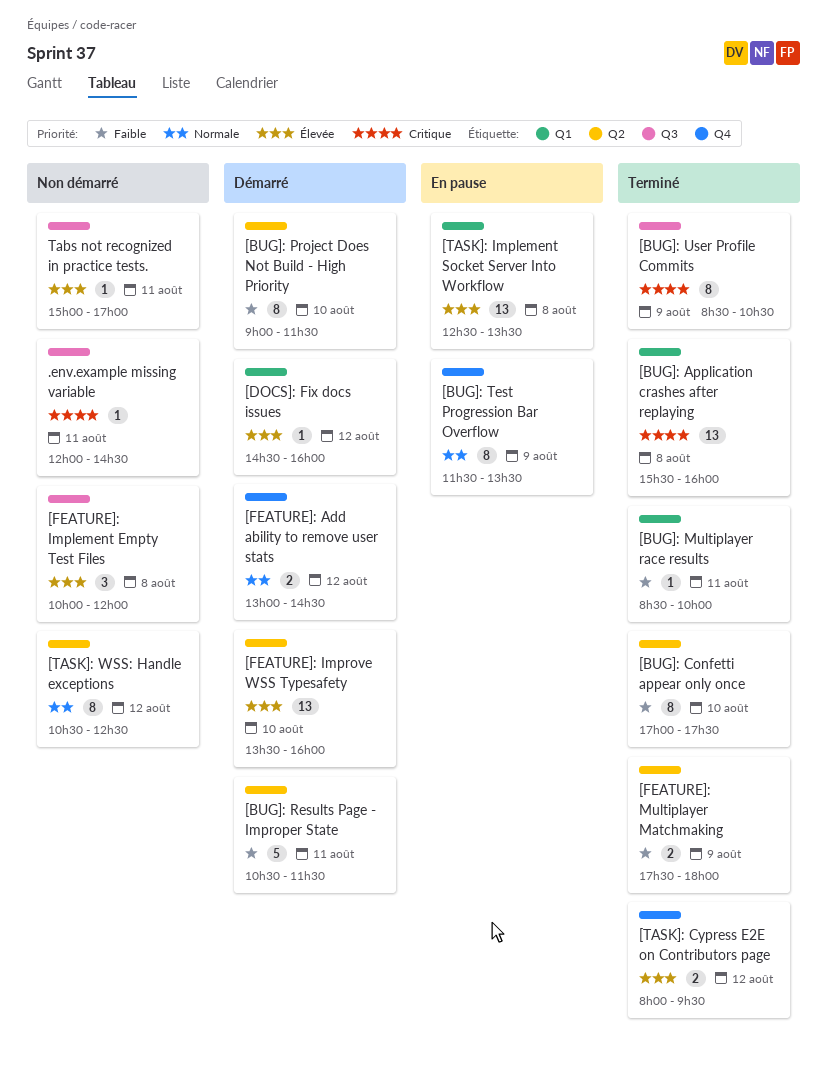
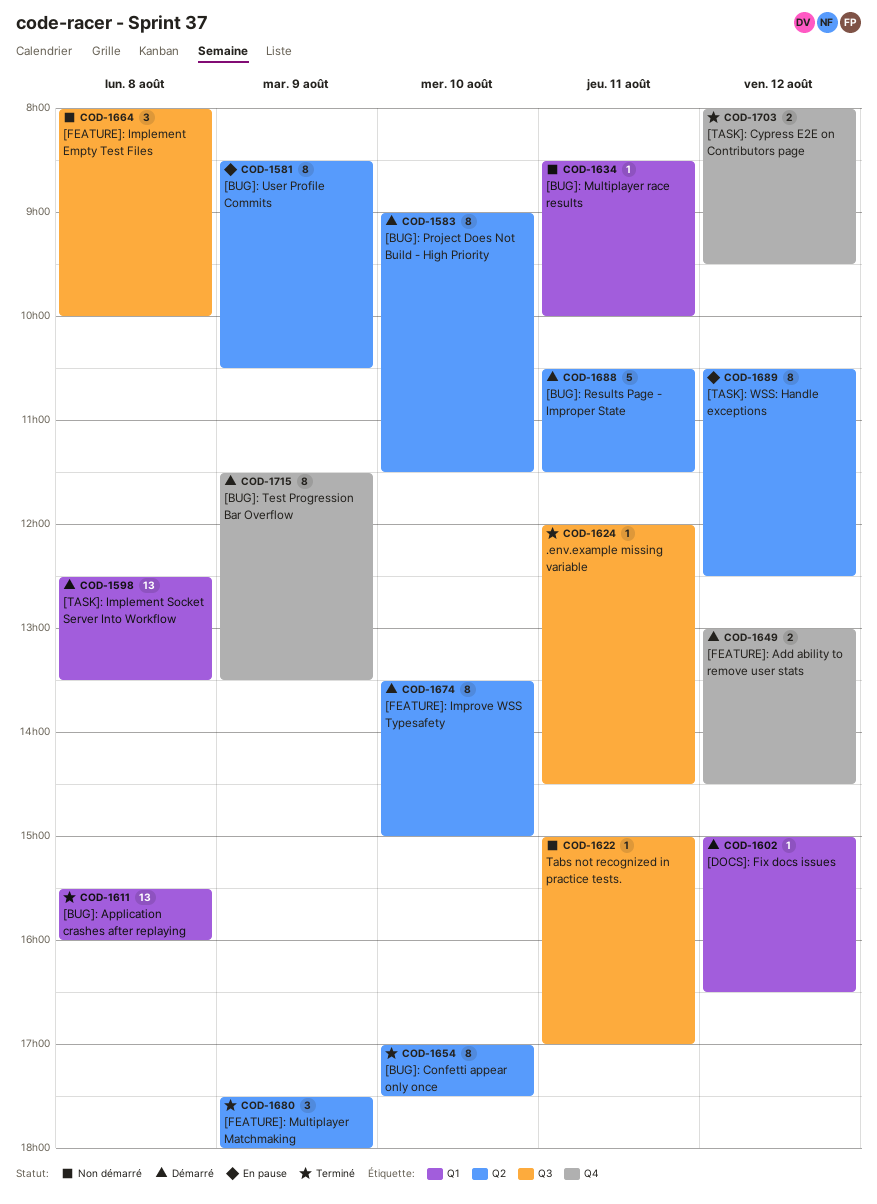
.env.example missing variable, status: Non démarré -> Terminé
[BUG]: Multiplayer race results, status: Terminé -> Non démarré
[BUG]: Test Progression Bar Overflow, status: En pause -> Démarré
[BUG]: User Profile Commits, status: Terminé -> En pause
[BUG]: User Profile Commits, label: Q3 -> Q2
[DOCS]: Fix docs issues, begins: 14:30 -> 15:00
[DOCS]: Fix docs issues, ends: 16:00 -> 16:30
[FEATURE]: Implement Empty Test Files, begins: 10:00 -> 08:00
[FEATURE]: Implement Empty Test Files, ends: 12:00 -> 10:00
[FEATURE]: Improve WSS Typesafety, estimate: 13 -> 8
[FEATURE]: Improve WSS Typesafety, ends: 16:00 -> 15:00
[FEATURE]: Multiplayer Matchmaking, estimate: 2 -> 3
[TASK]: Implement Socket Server Into Workflow, status: En pause -> Démarré
[TASK]: WSS: Handle exceptions, status: Non démarré -> En pause

